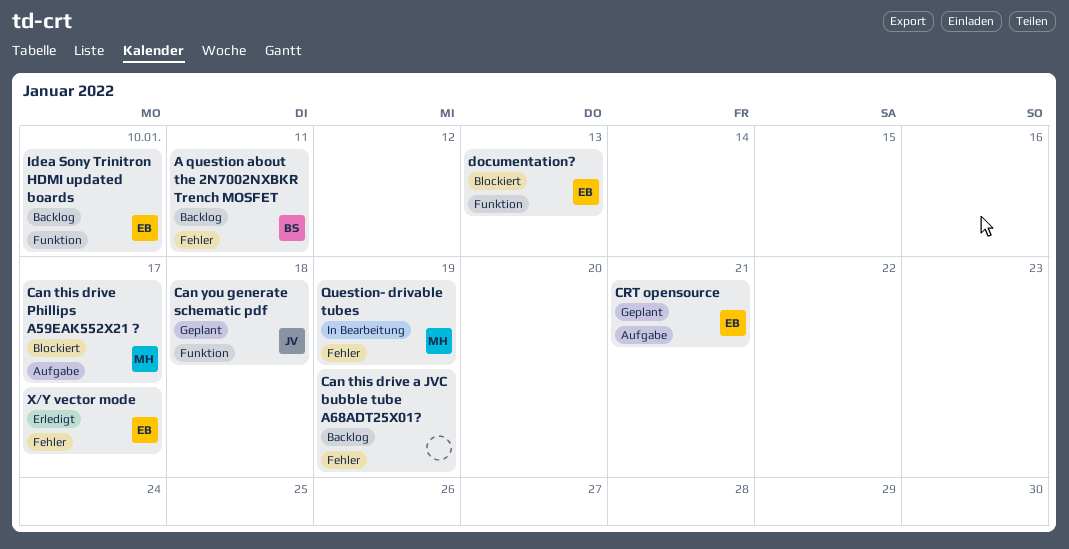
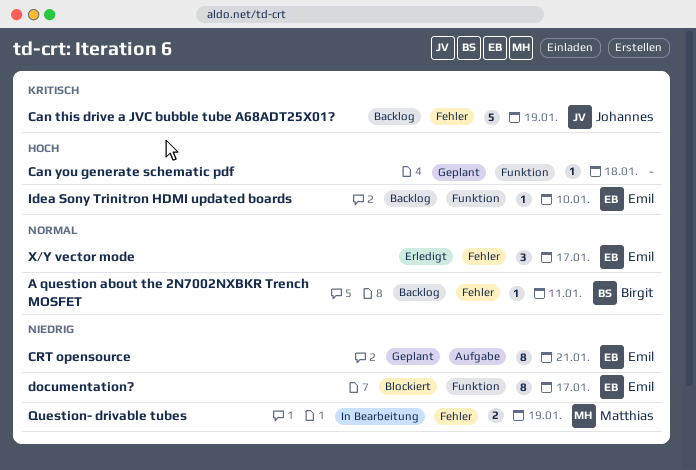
Can this drive a JVC bubble tube A68ADT25X01?, owner: none -> Johannes
Can this drive Phillips A59EAK552X21 ?: present -> none
Can you generate schematic pdf, owner: Johannes -> none
documentation?, due: Jan 13 -> Jan 17

